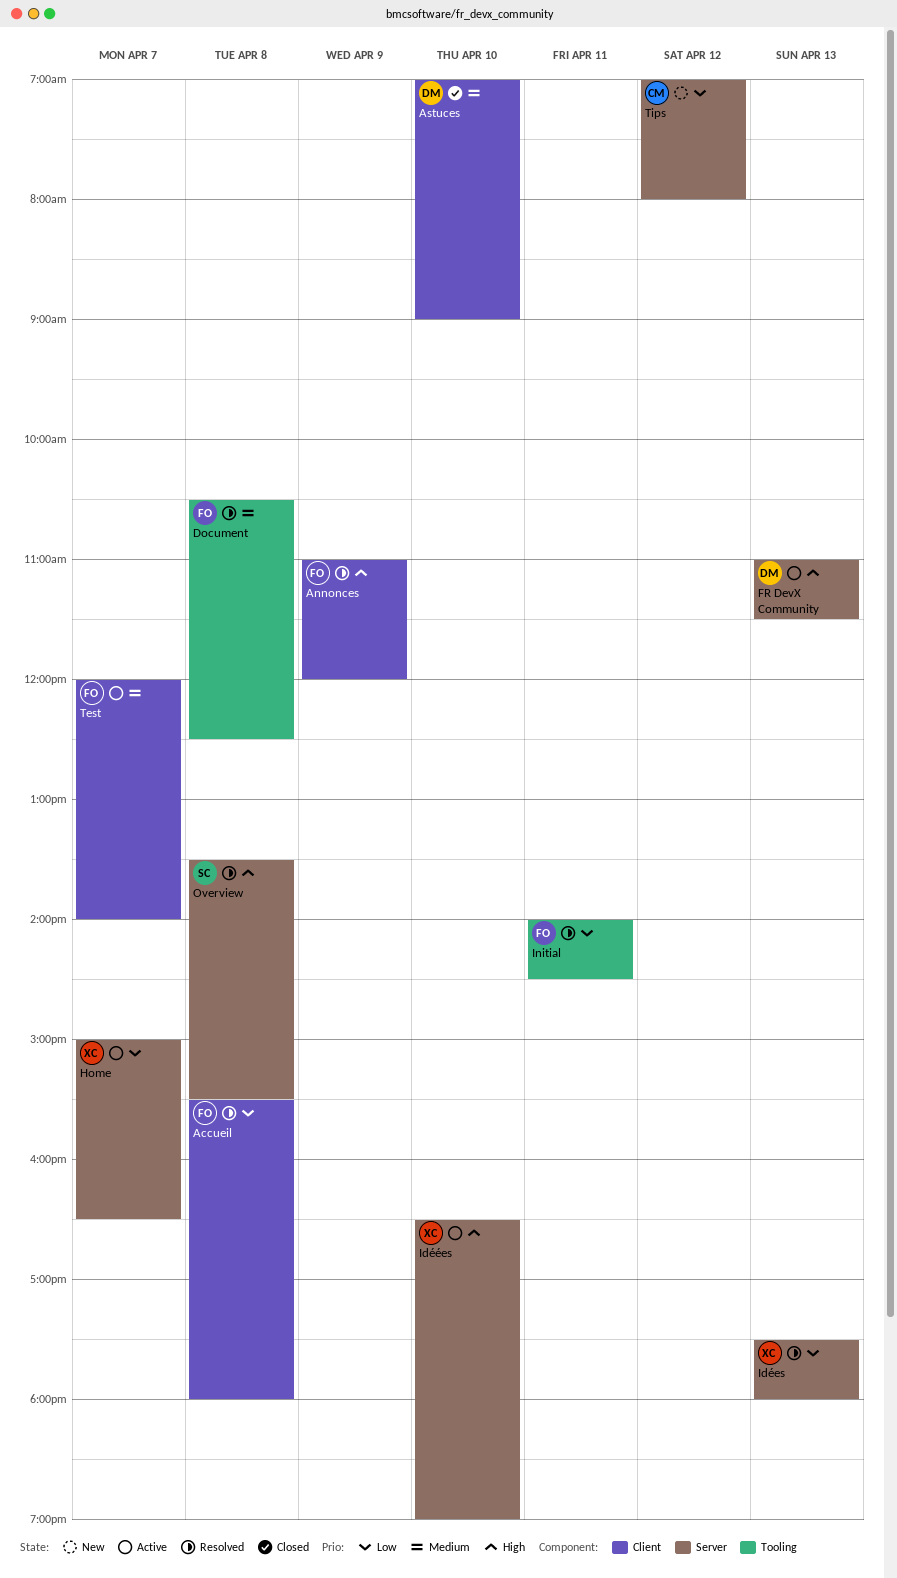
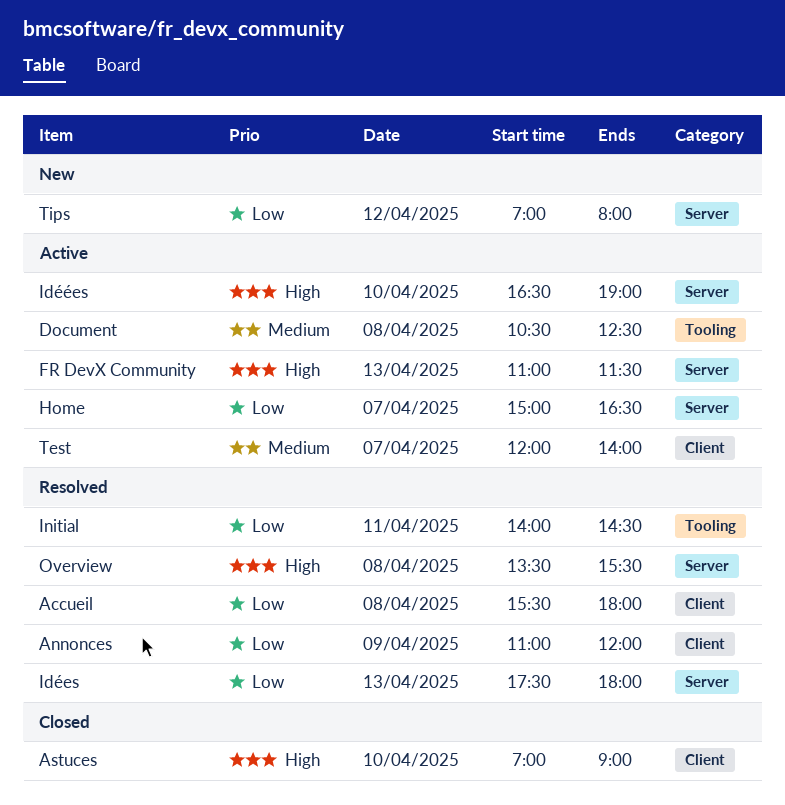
Annonces, priority: High -> Low
Astuces, priority: Medium -> High
Document, status: Resolved -> Active

